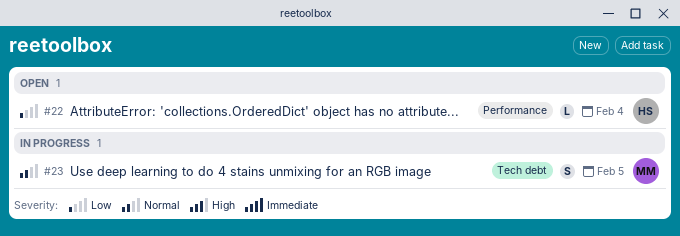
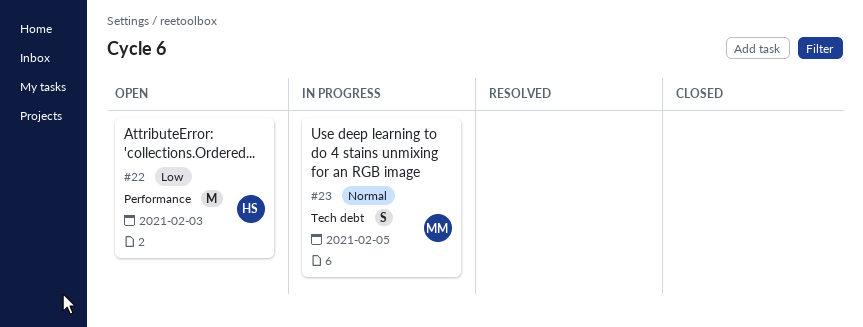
#22, estimate: L -> M
#22, due: Feb 4 -> Feb 3

